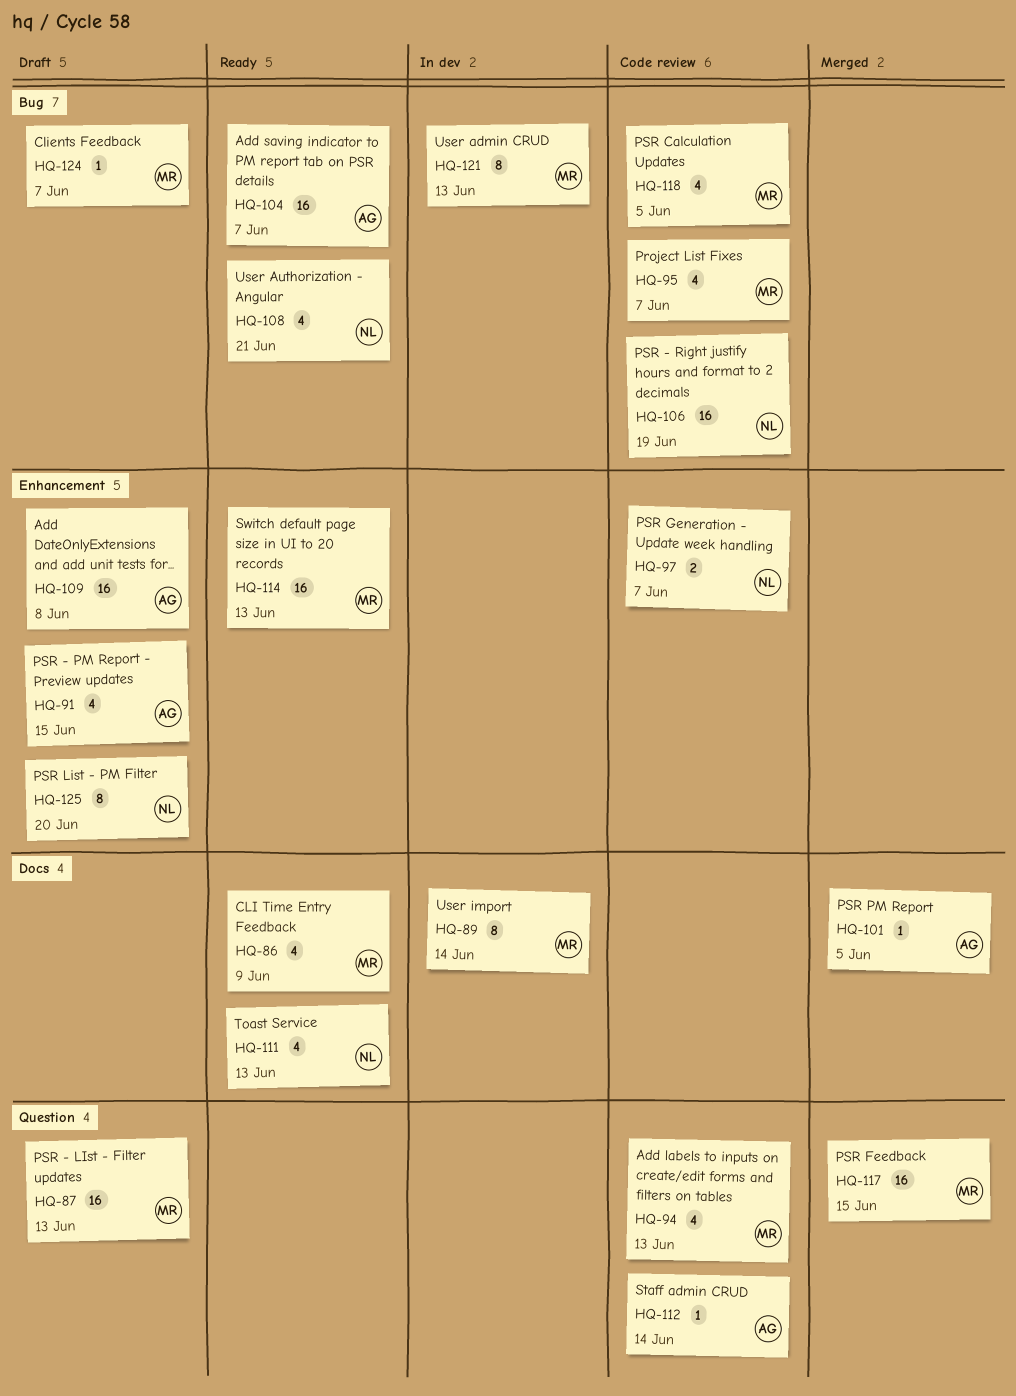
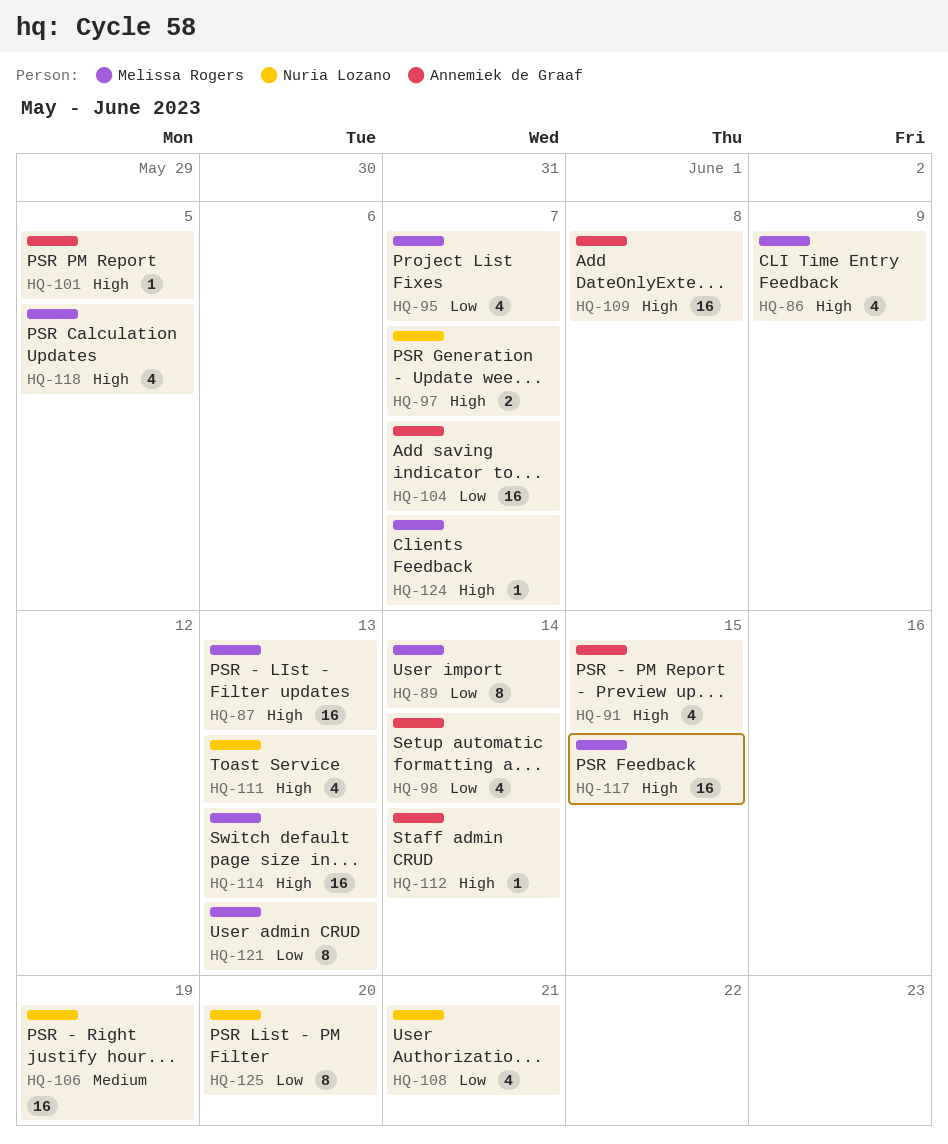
HQ-94: present -> none
HQ-98: none -> present

